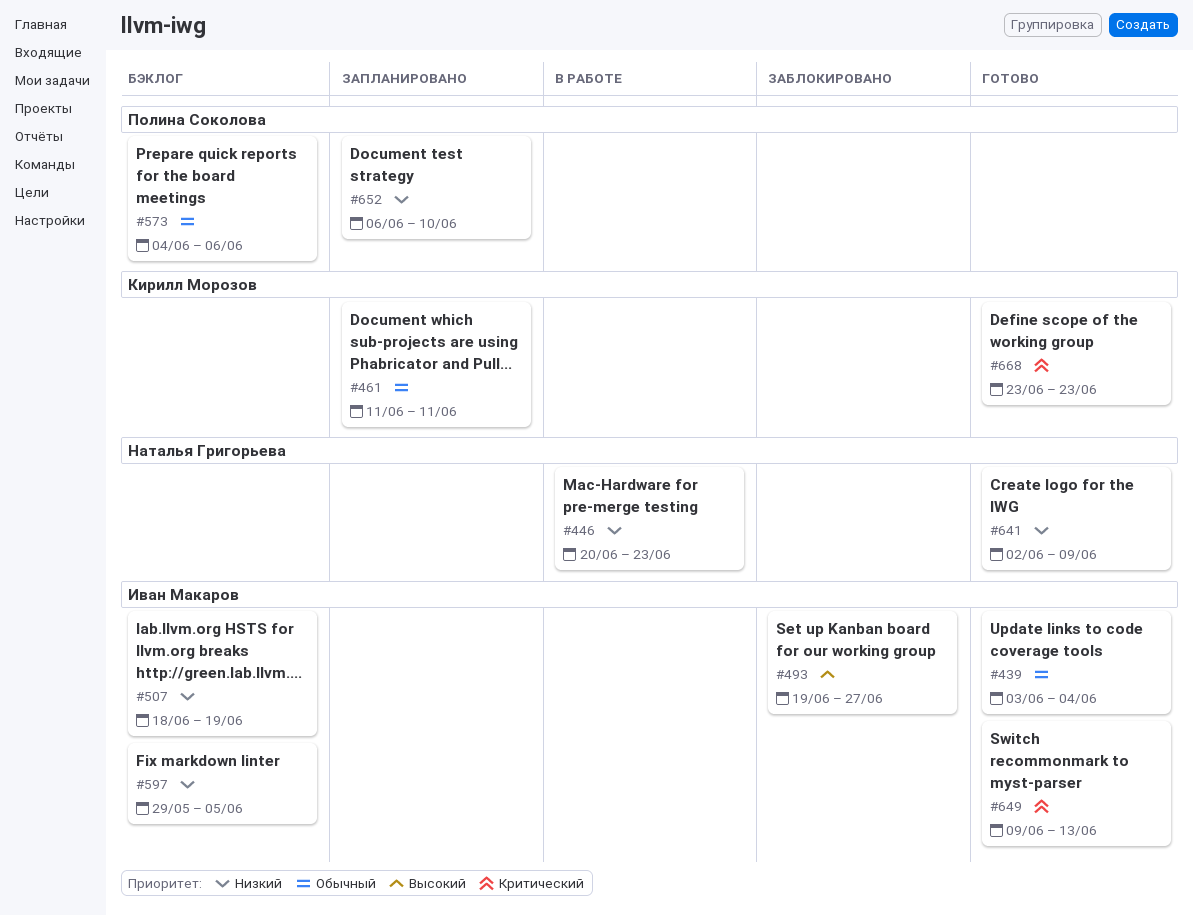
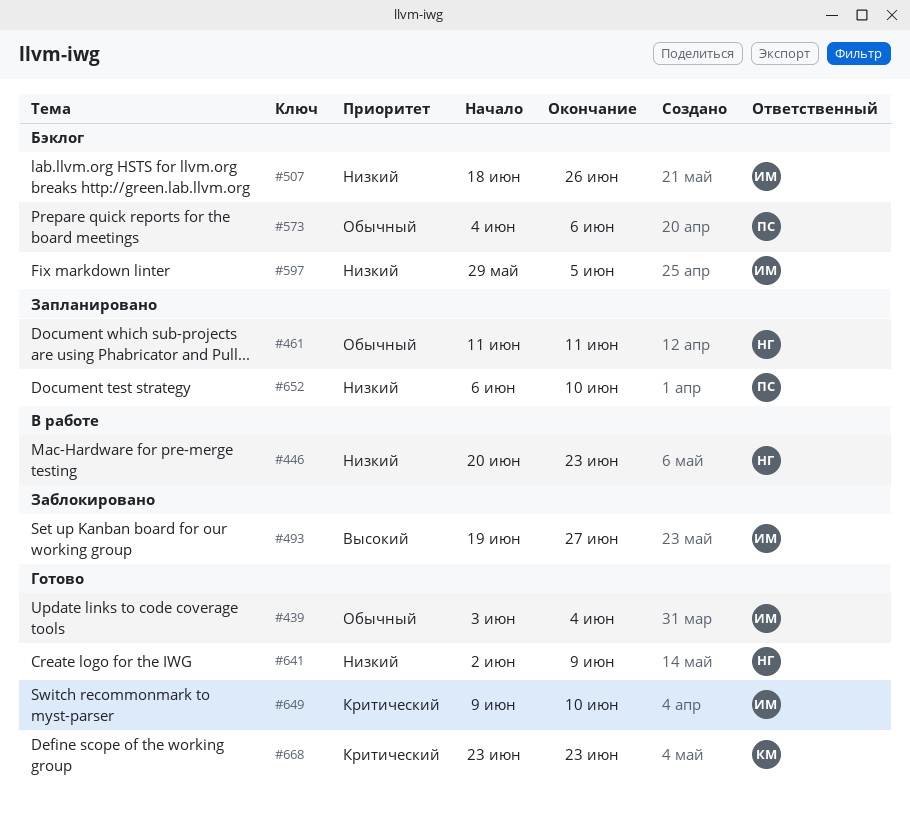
#461, owner: Кирилл Морозов -> Наталья Григорьева
#507, due: Jun 19 -> Jun 26
#649, due: Jun 13 -> Jun 10

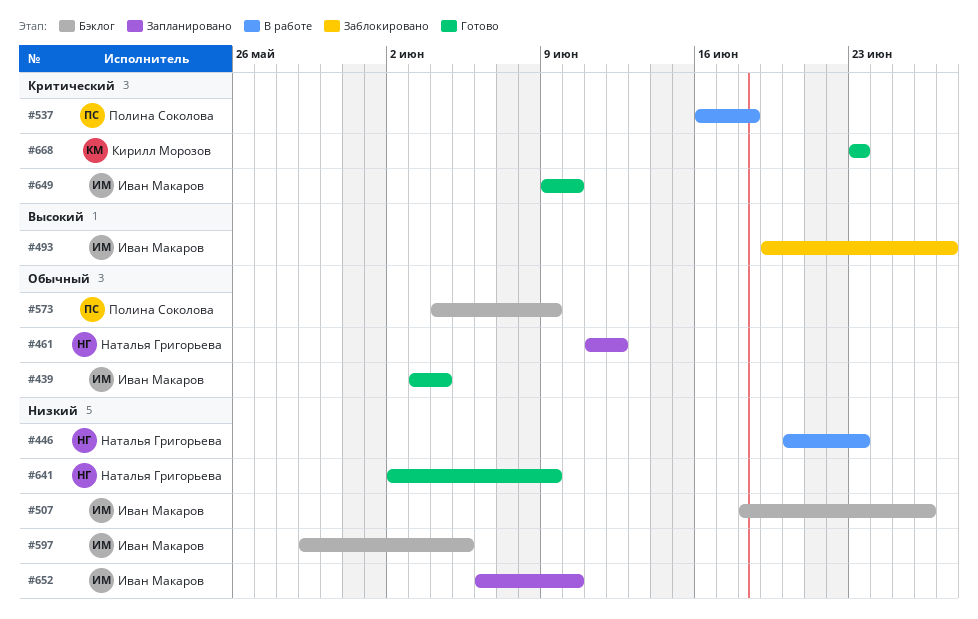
#461, due: Jun 11 -> Jun 12
#537: none -> present
#573, due: Jun 6 -> Jun 9
#652, owner: Полина Соколова -> Иван Макаров

